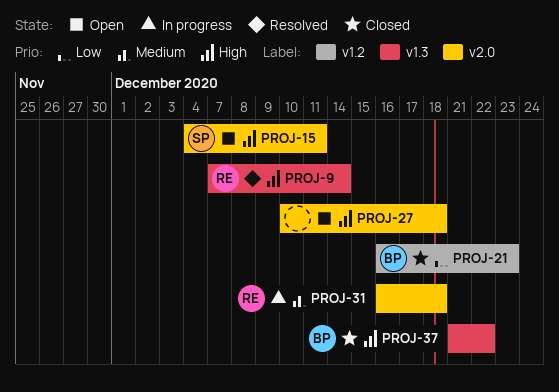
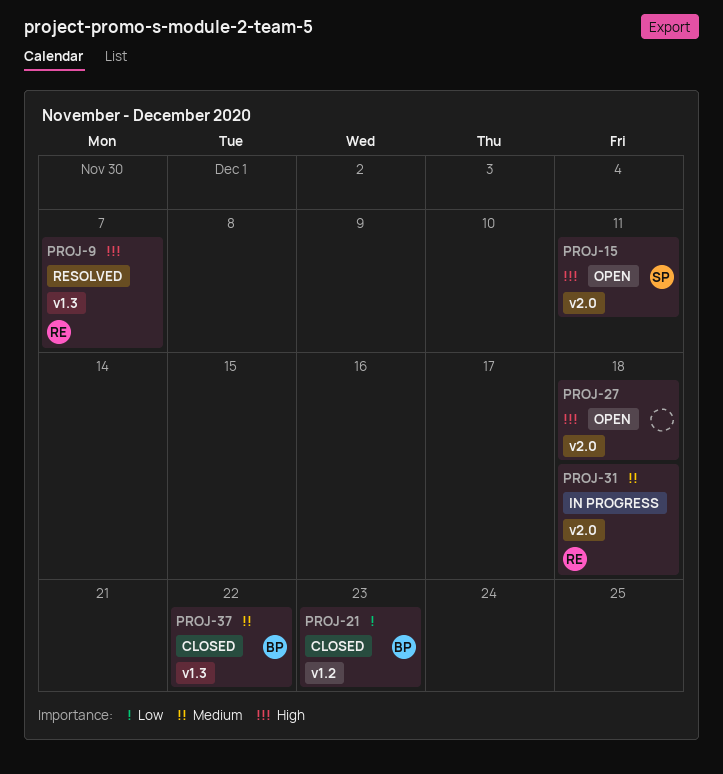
PROJ-9, due: Dec 14 -> Dec 7
PROJ-37, priority: High -> Medium

